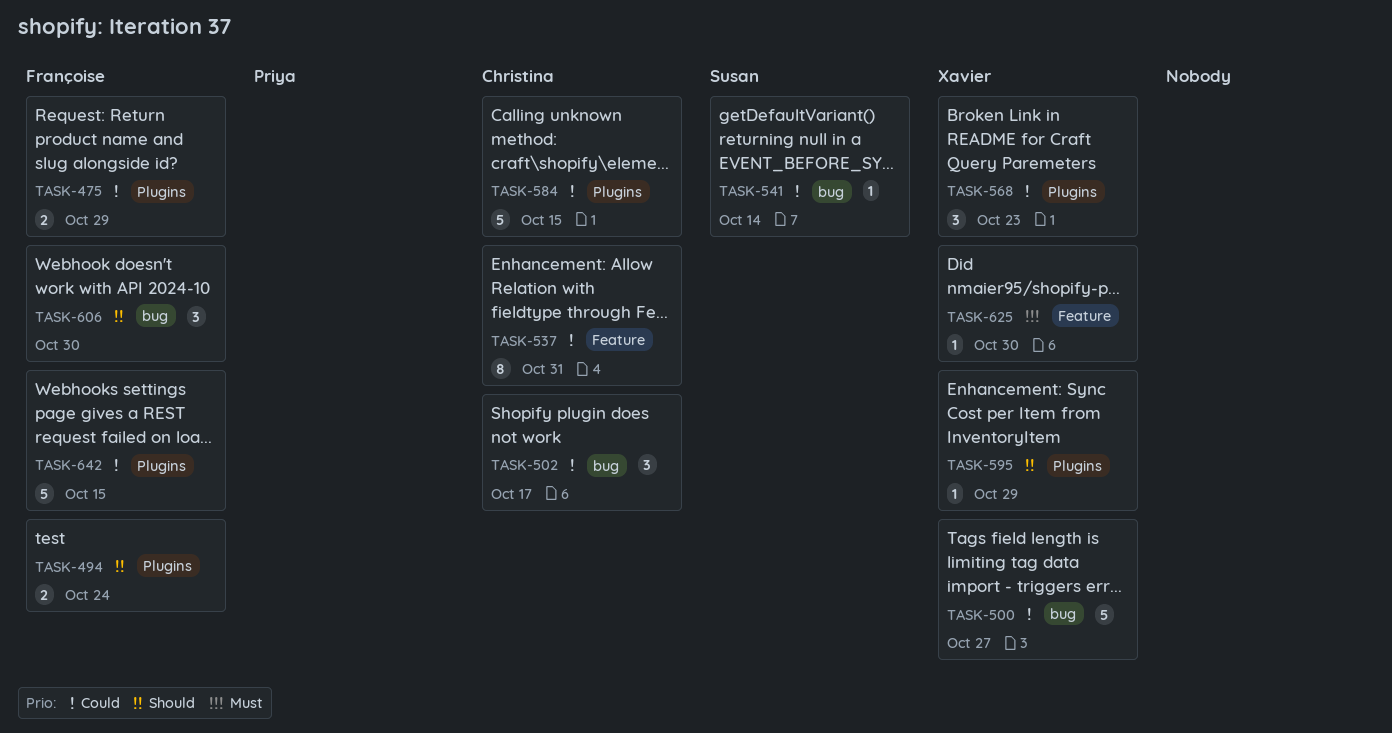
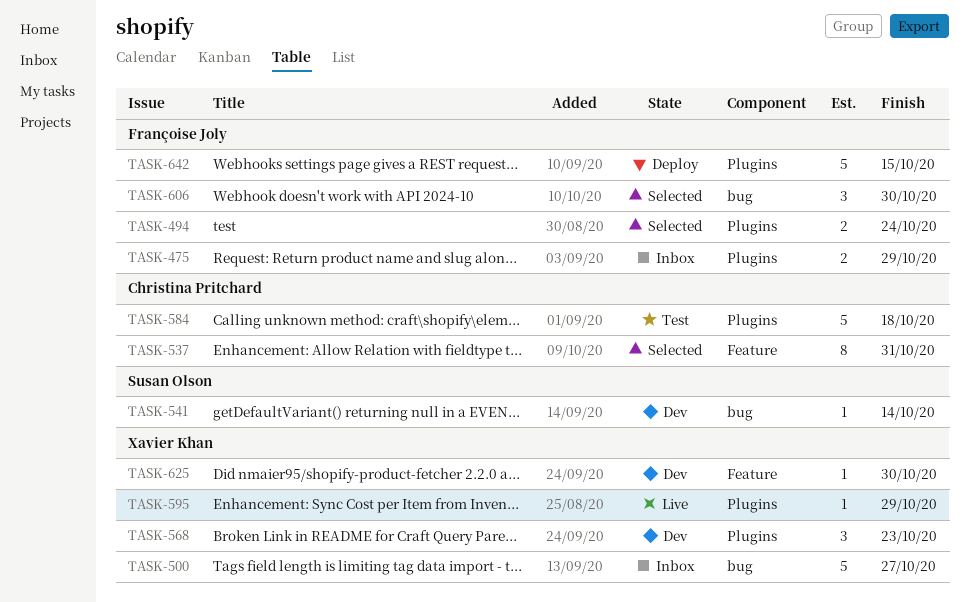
TASK-502: present -> none
TASK-584, due: Oct 15 -> Oct 18

